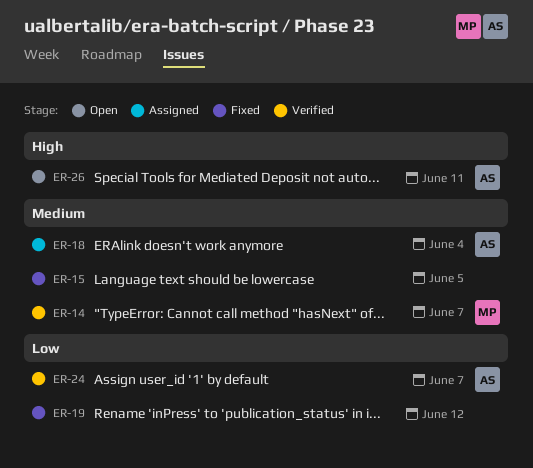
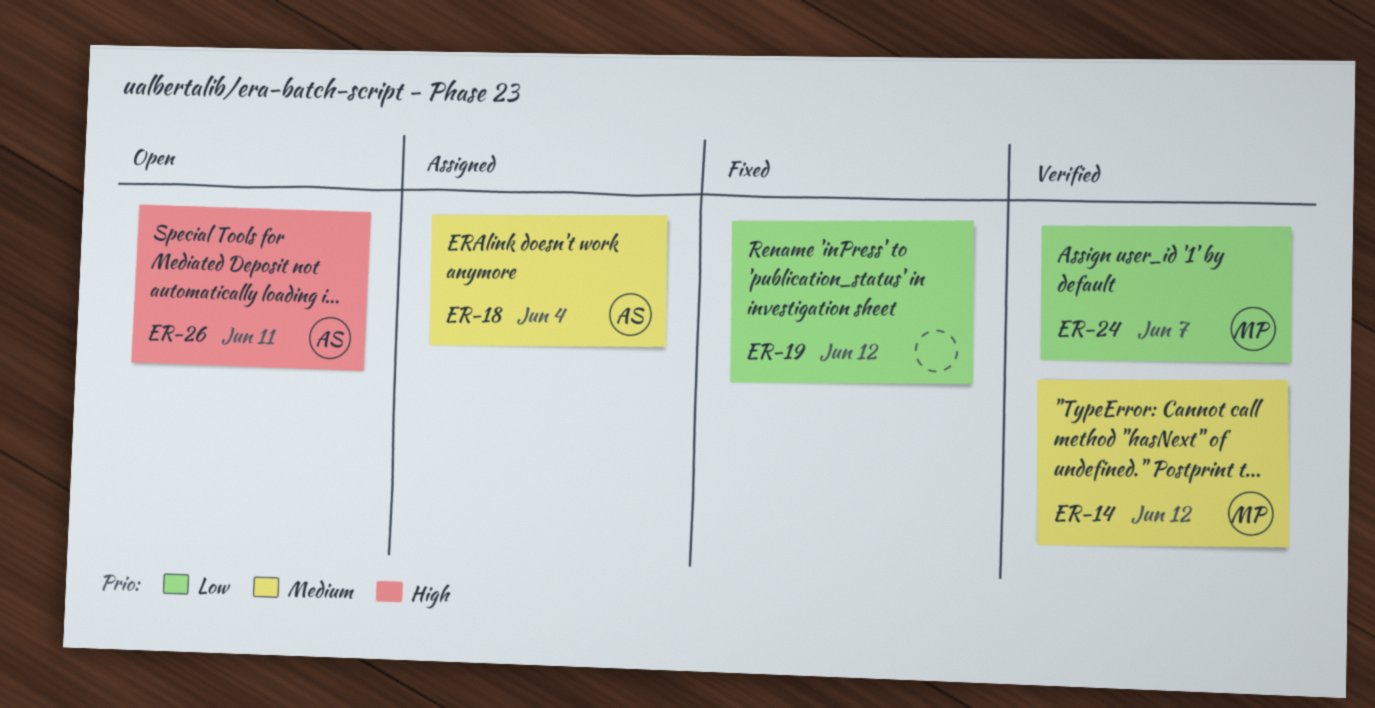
ER-14, due: Jun 7 -> Jun 12
ER-15: present -> none
ER-24, owner: AS -> MP

